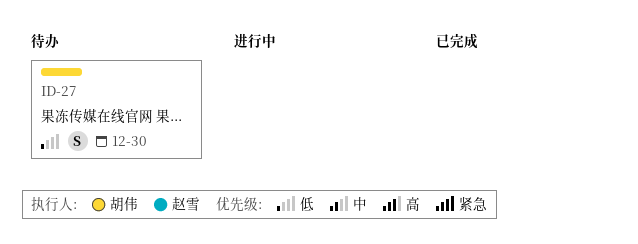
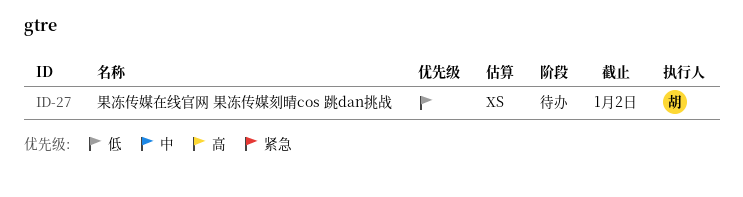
ID-27, estimate: S -> XS
ID-27, due: Dec 30 -> Jan 2

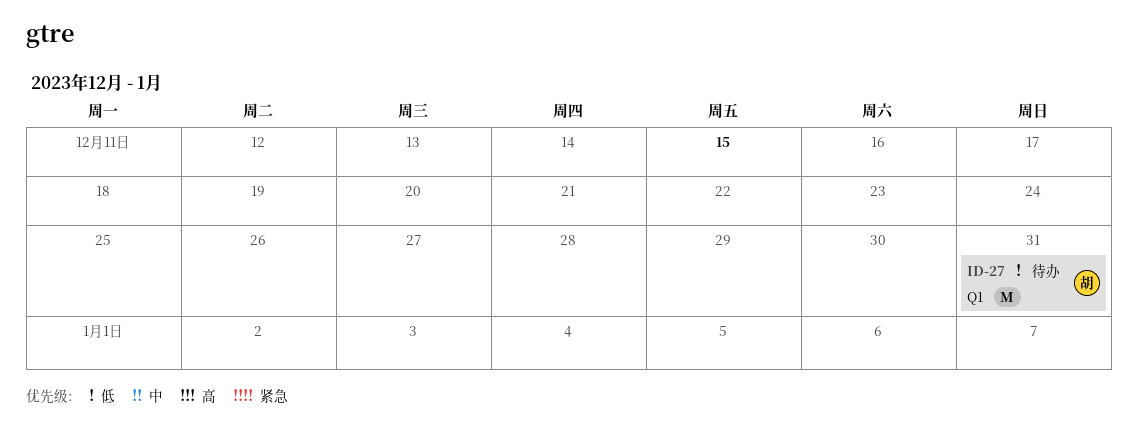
ID-27, estimate: XS -> M
ID-27, due: Jan 2 -> Dec 31

